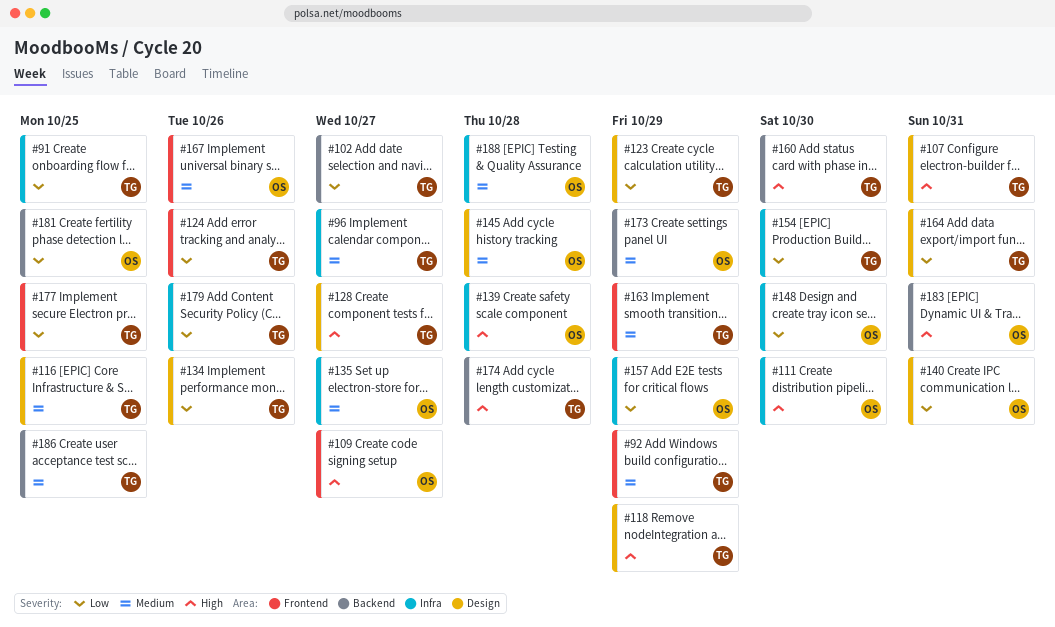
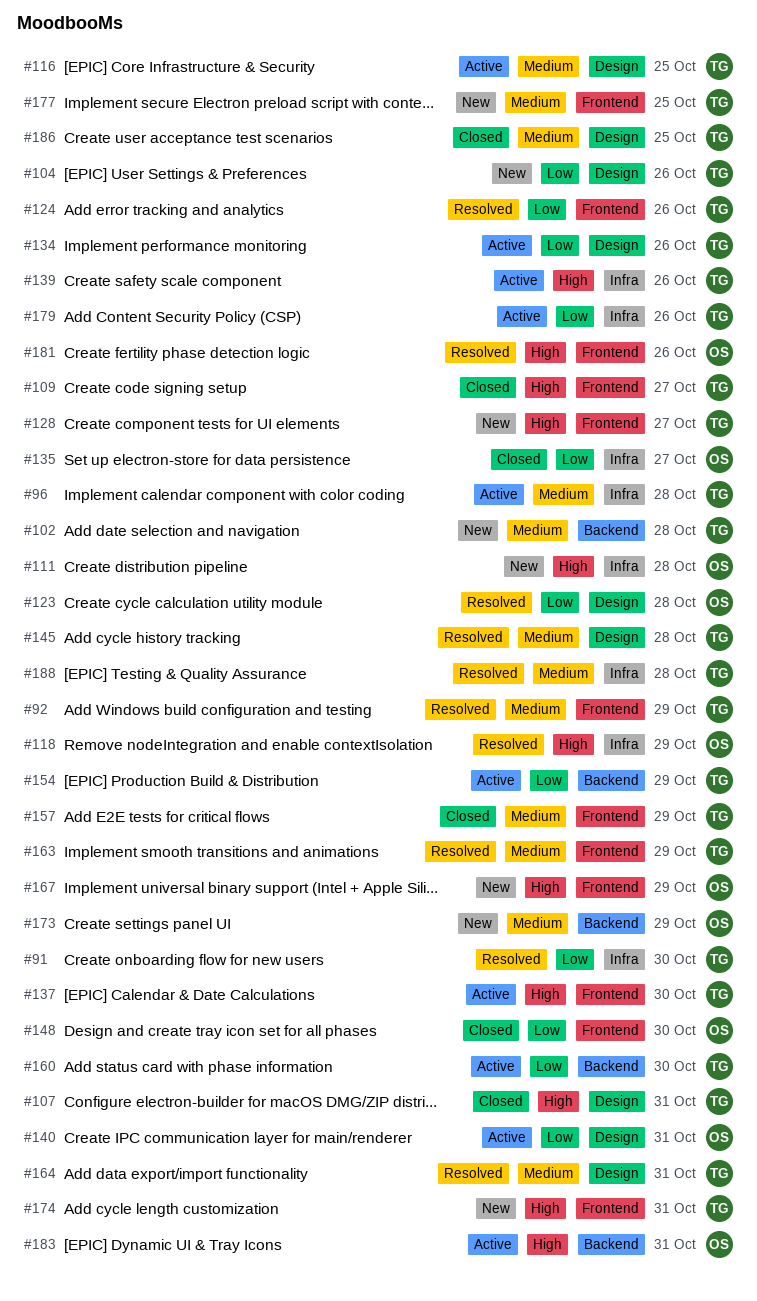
#91, due: Oct 25 -> Oct 30
#96, due: Oct 27 -> Oct 28
#102, priority: Low -> Medium
#102, due: Oct 27 -> Oct 28
#104: none -> present
#109, owner: OS -> TG
#111, due: Oct 30 -> Oct 28
#118, owner: TG -> OS
#118, label: Design -> Infra
#123, owner: TG -> OS
#123, due: Oct 29 -> Oct 28
#128, label: Design -> Frontend
#135, priority: Medium -> Low
#137: none -> present
#139, owner: OS -> TG
#139, due: Oct 28 -> Oct 26
#145, owner: OS -> TG
#148, label: Infra -> Frontend
#154, label: Infra -> Backend
#154, due: Oct 30 -> Oct 29
#157, owner: OS -> TG
#157, priority: Low -> Medium
#157, label: Infra -> Frontend
#160, priority: High -> Low
#164, priority: Low -> Medium
#167, priority: Medium -> High
#167, due: Oct 26 -> Oct 29
#174, label: Backend -> Frontend
#174, due: Oct 28 -> Oct 31
#177, priority: Low -> Medium
#181, priority: Low -> High
#181, label: Backend -> Frontend
#181, due: Oct 25 -> Oct 26
#186, label: Backend -> Design
#188, owner: OS -> TG

